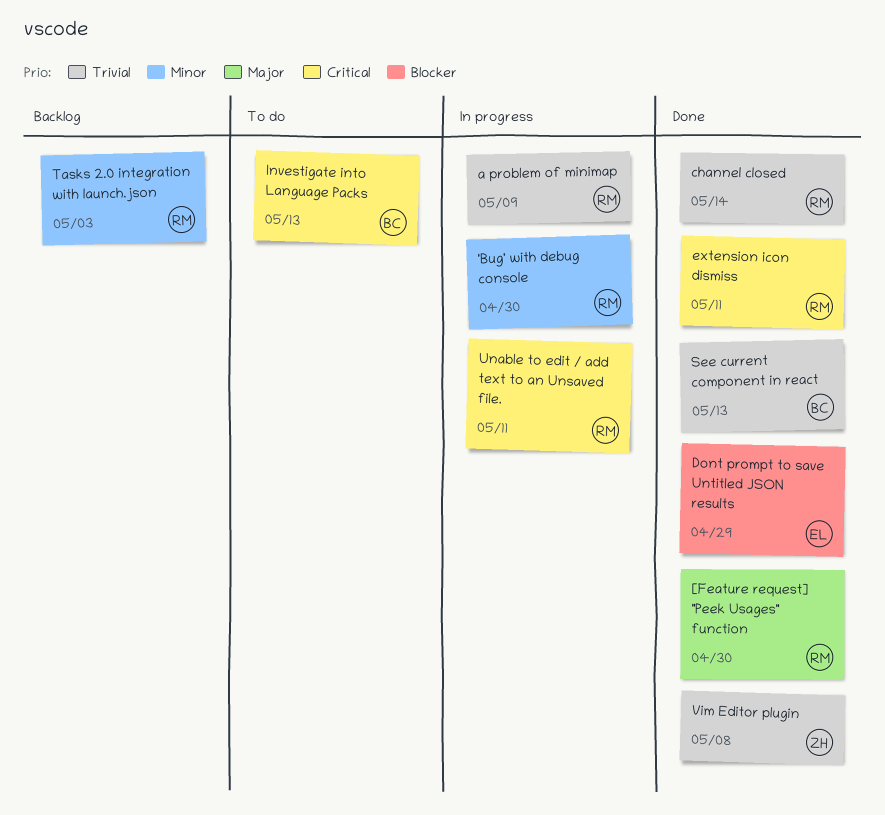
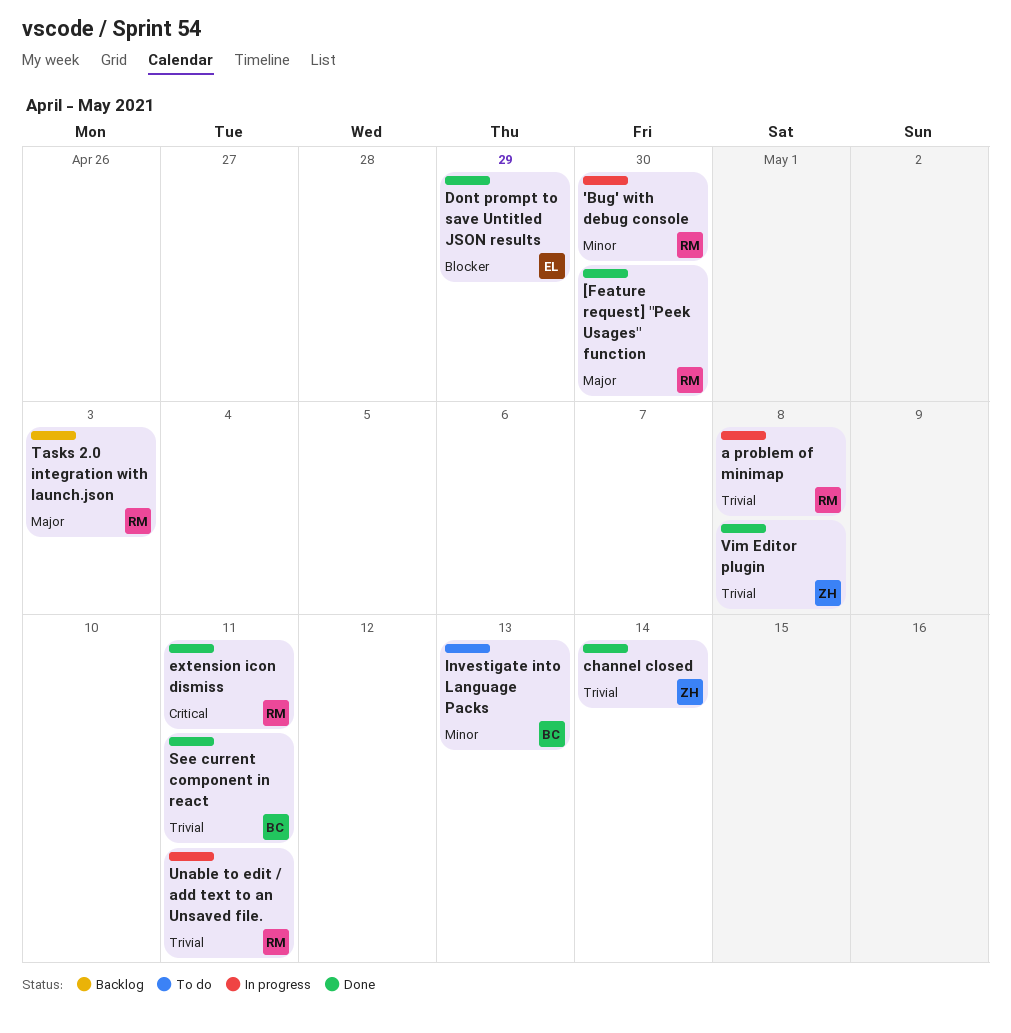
a problem of minimap, due: May 9 -> May 8
channel closed, owner: RM -> ZH
Investigate into Language Packs, priority: Critical -> Minor
See current component in react, due: May 13 -> May 11
Tasks 2.0 integration with launch.json, priority: Minor -> Major
Unable to edit / add text to an Unsaved file., priority: Critical -> Trivial

